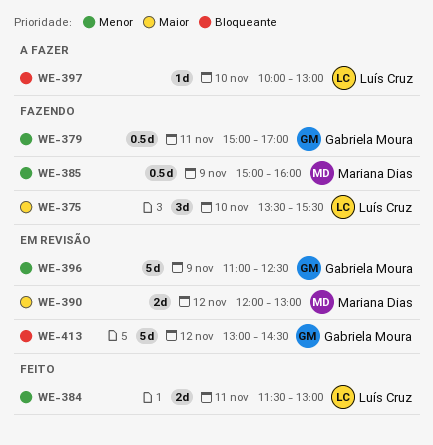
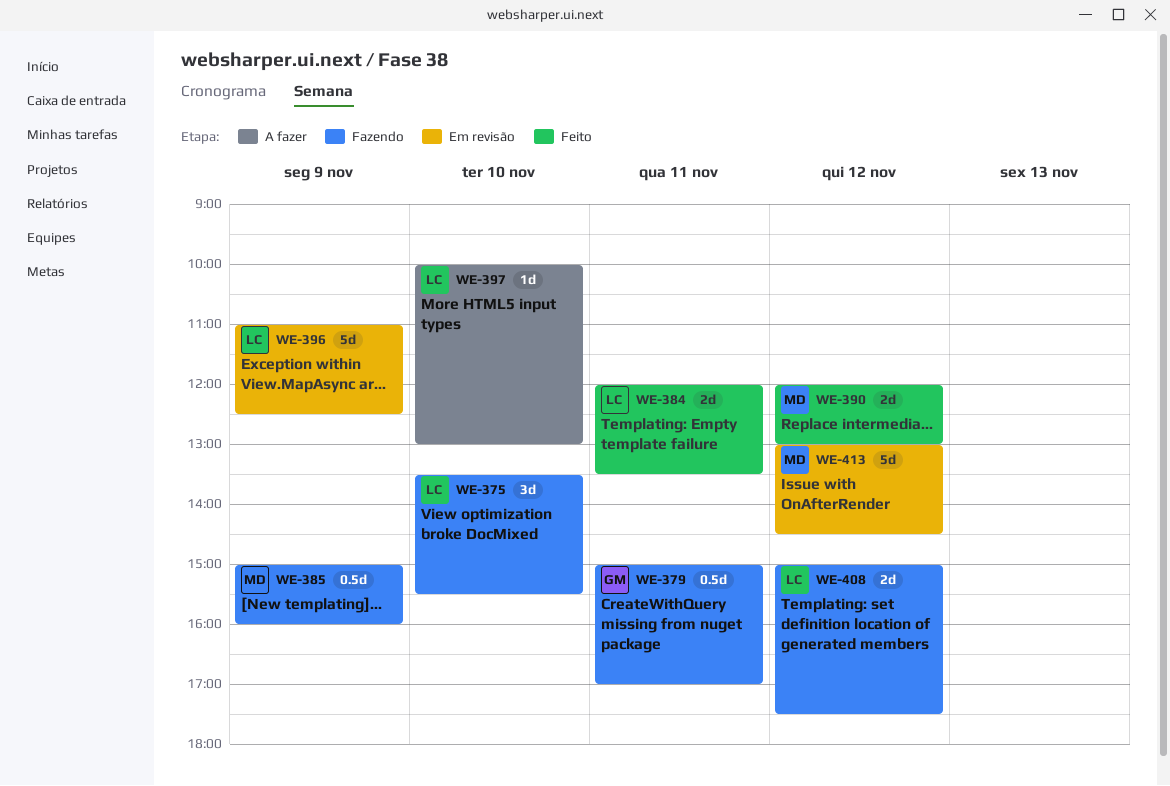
WE-384, begins: 11:30 -> 12:00
WE-384, ends: 13:00 -> 13:30
WE-390, status: Em revisão -> Feito
WE-396, owner: Gabriela Moura -> Luís Cruz
WE-408: none -> present
WE-413, owner: Gabriela Moura -> Mariana Dias

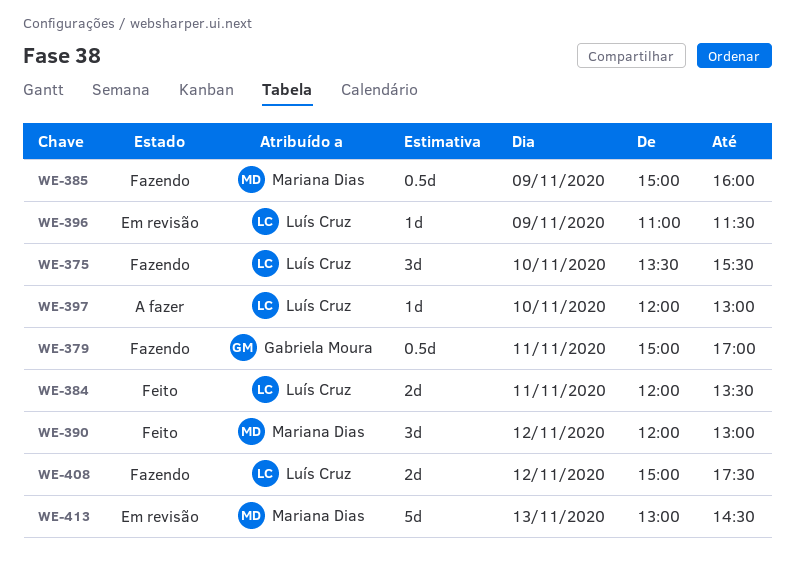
WE-390, estimate: 2d -> 3d
WE-396, estimate: 5d -> 1d
WE-396, ends: 12:30 -> 11:30
WE-397, begins: 10:00 -> 12:00
WE-413, day: Nov 12 -> Nov 13

